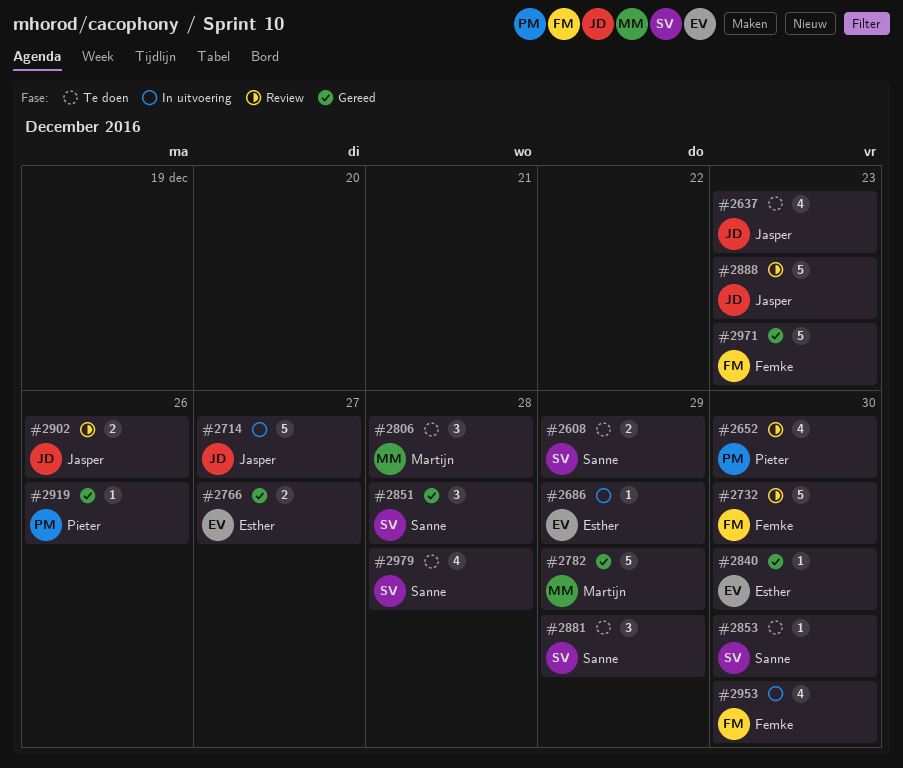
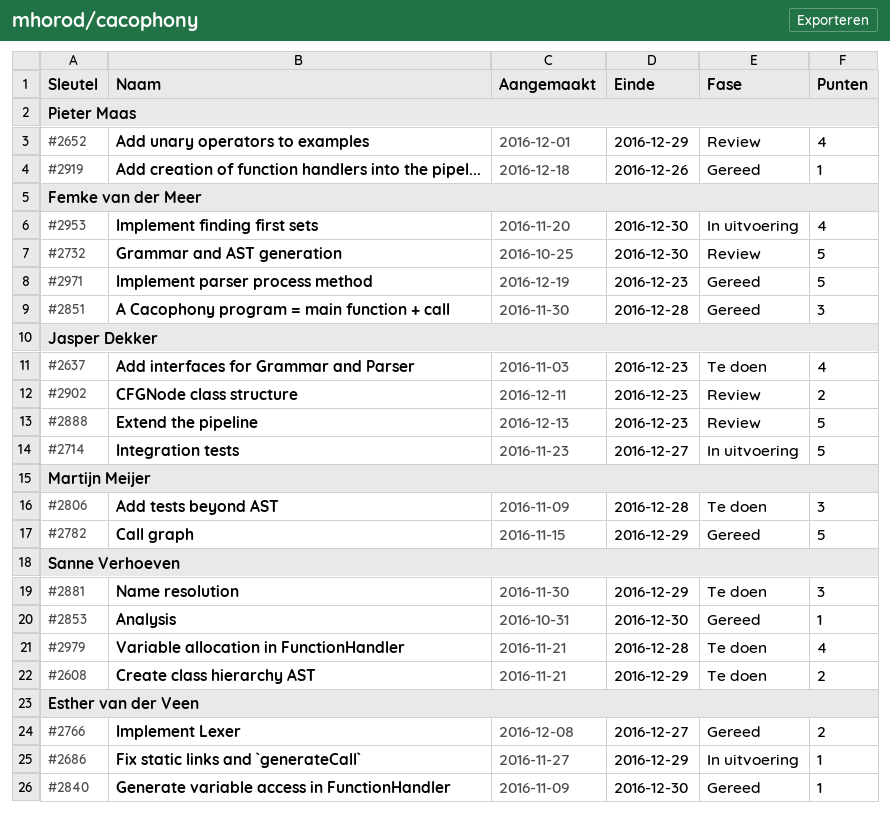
#2652, due: Dec 30 -> Dec 29
#2851, owner: Sanne Verhoeven -> Femke van der Meer
#2853, status: Te doen -> Gereed
#2902, due: Dec 26 -> Dec 23

